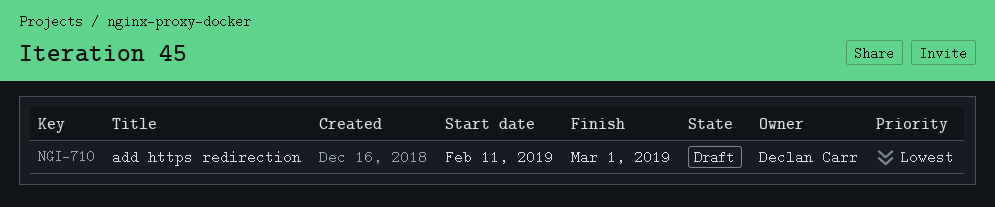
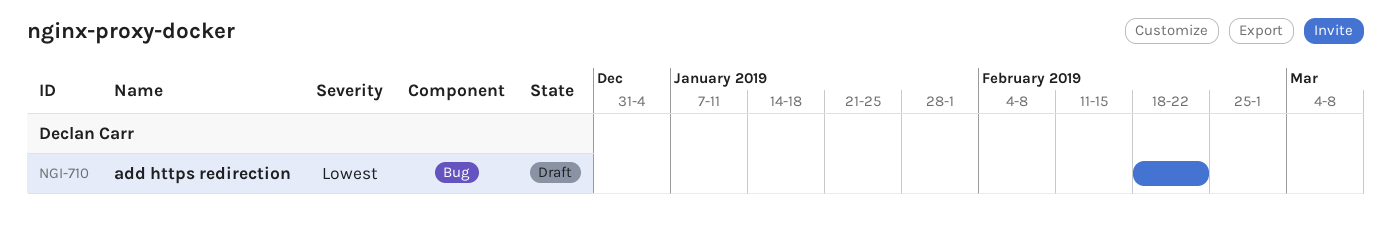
NGI-710, start: Feb 11 -> Feb 18
NGI-710, due: Mar 1 -> Feb 22

